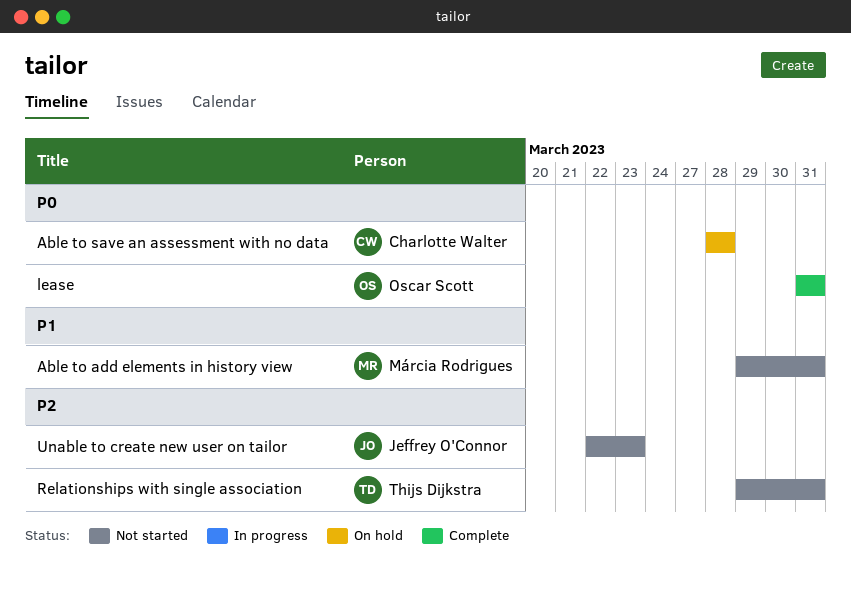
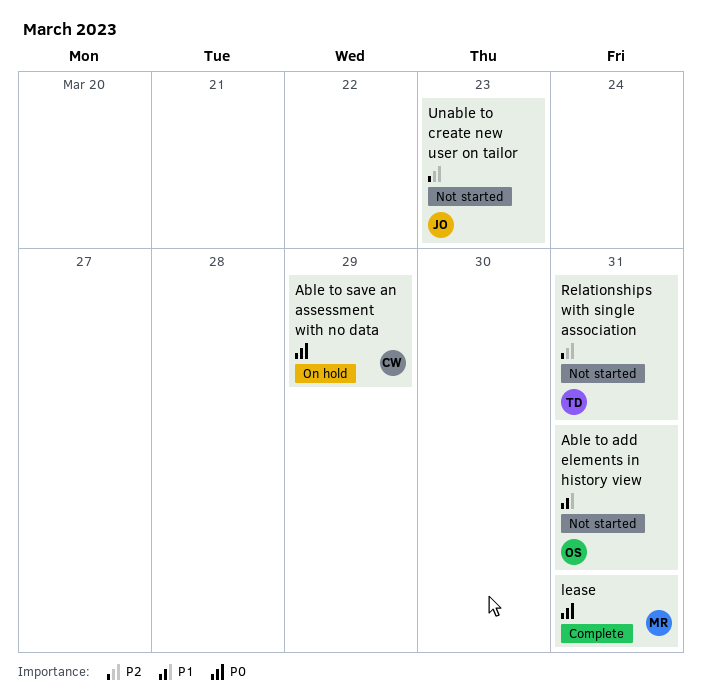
Able to add elements in history view, owner: Márcia Rodrigues -> Oscar Scott
Able to save an assessment with no data, due: Mar 28 -> Mar 29
lease, owner: Oscar Scott -> Márcia Rodrigues

